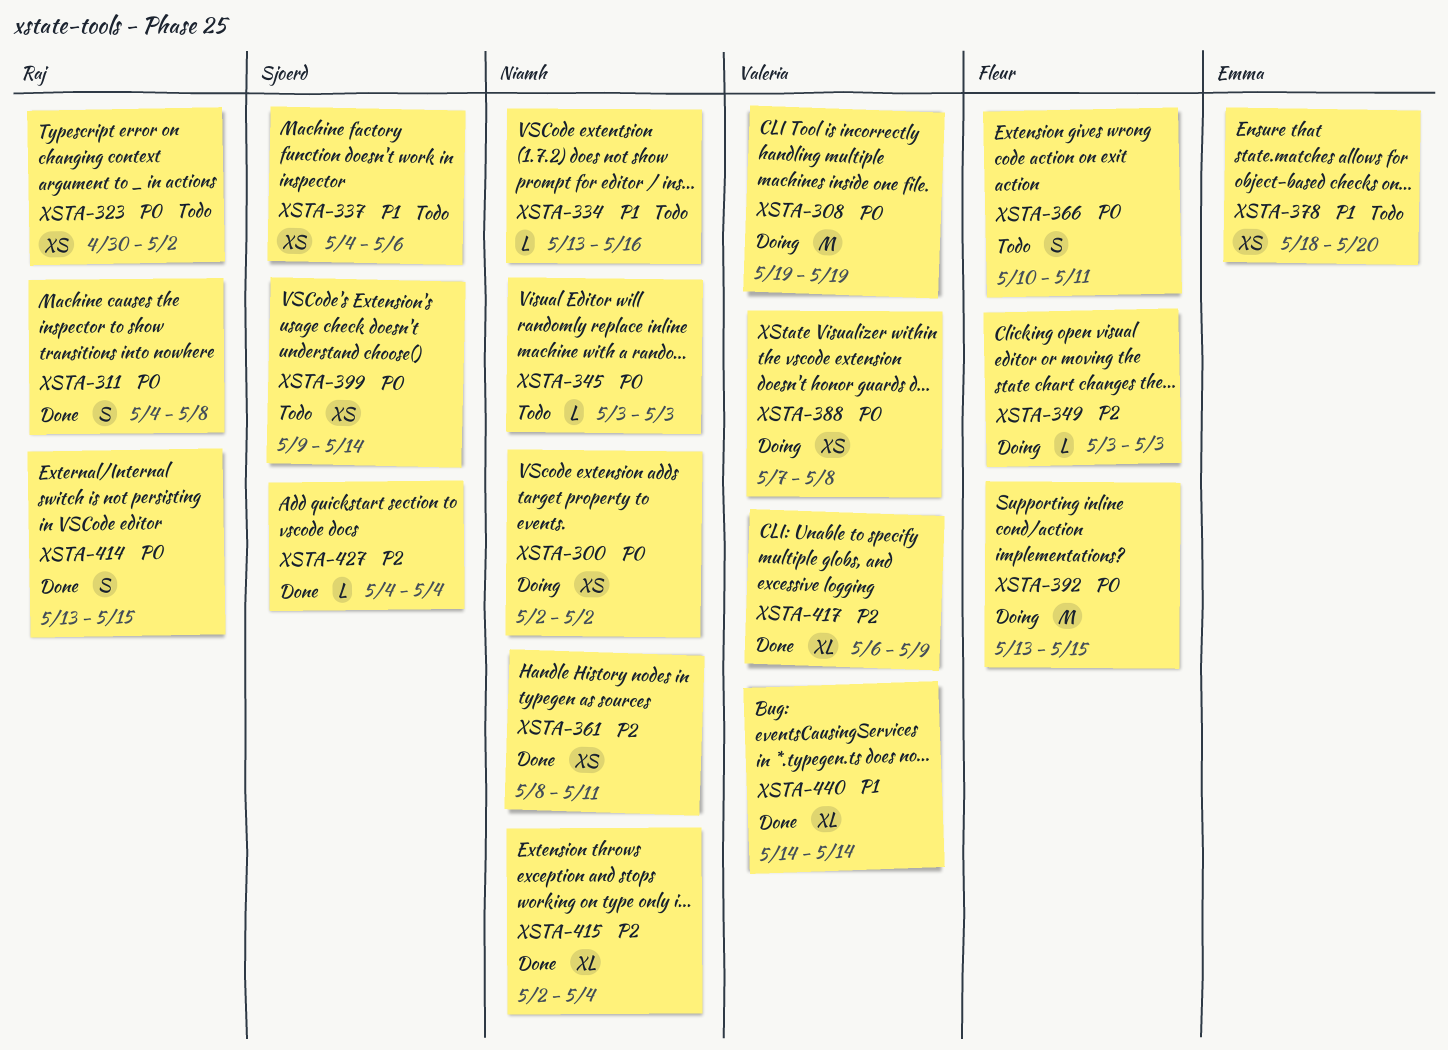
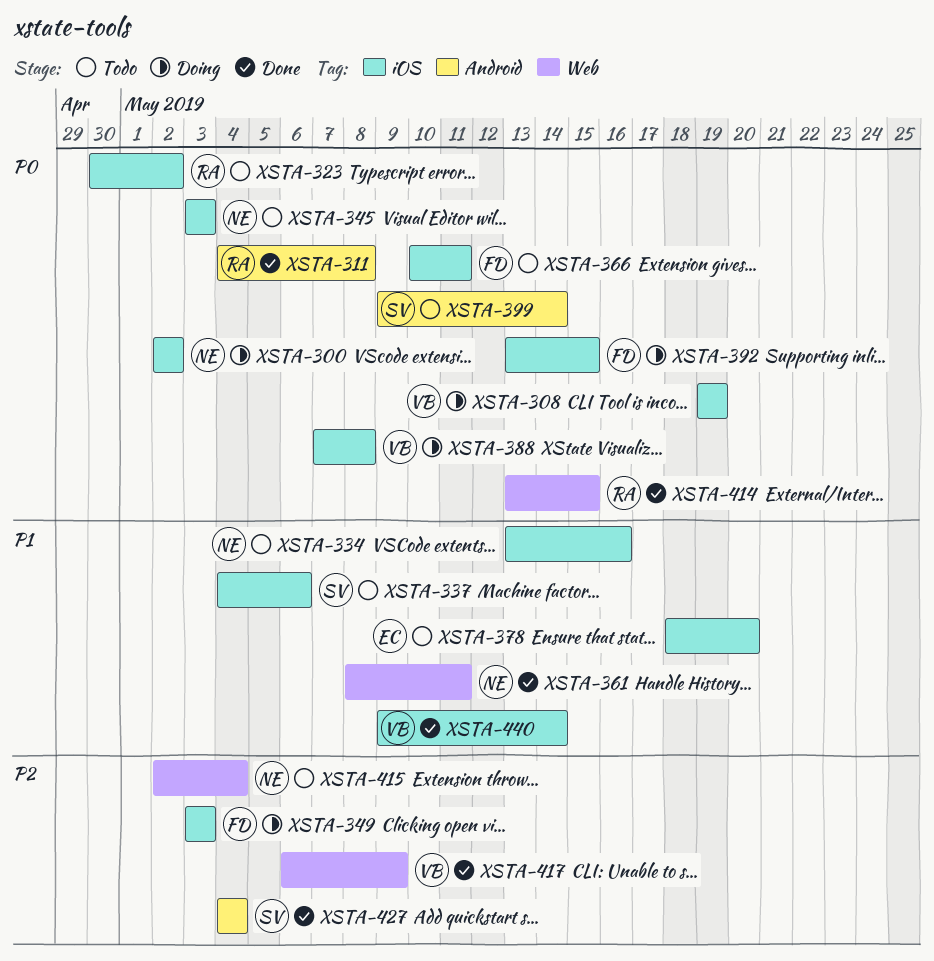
XSTA-361, priority: P2 -> P1
XSTA-415, status: Done -> Todo
XSTA-440, start: May 14 -> May 9

